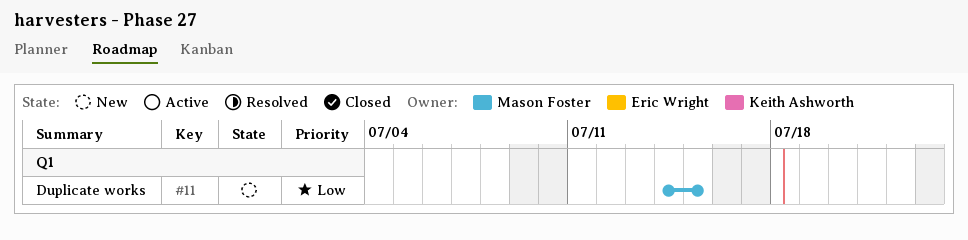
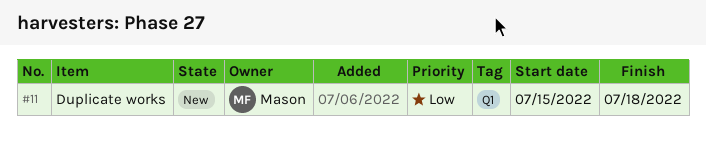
#11, start: Jul 14 -> Jul 15
#11, due: Jul 15 -> Jul 18

